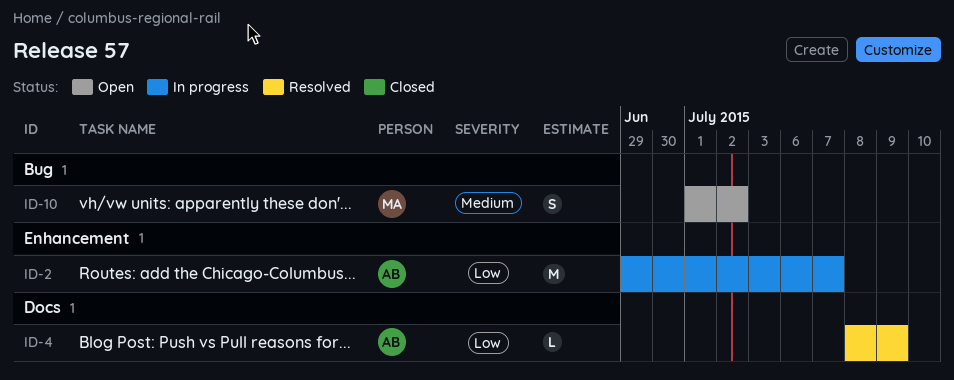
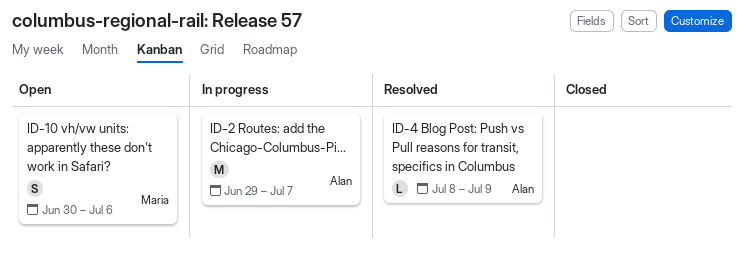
ID-10, start: Jul 1 -> Jun 30
ID-10, due: Jul 2 -> Jul 6

